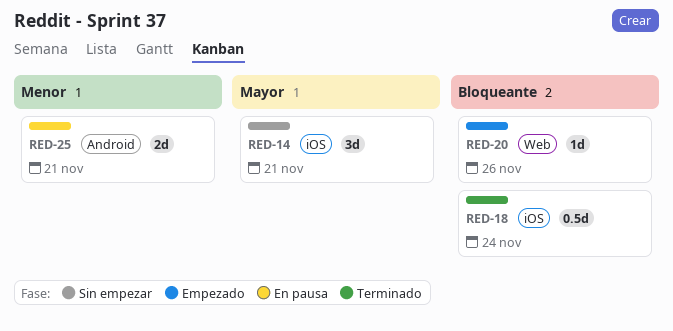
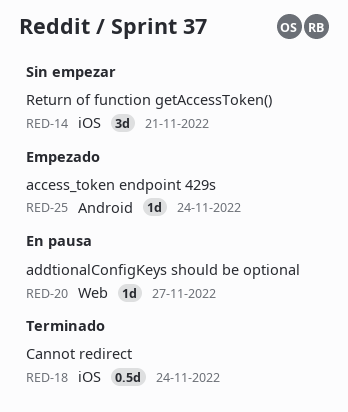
RED-20, status: Empezado -> En pausa
RED-20, due: Nov 26 -> Nov 27
RED-25, status: En pausa -> Empezado
RED-25, estimate: 2d -> 1d
RED-25, due: Nov 21 -> Nov 24

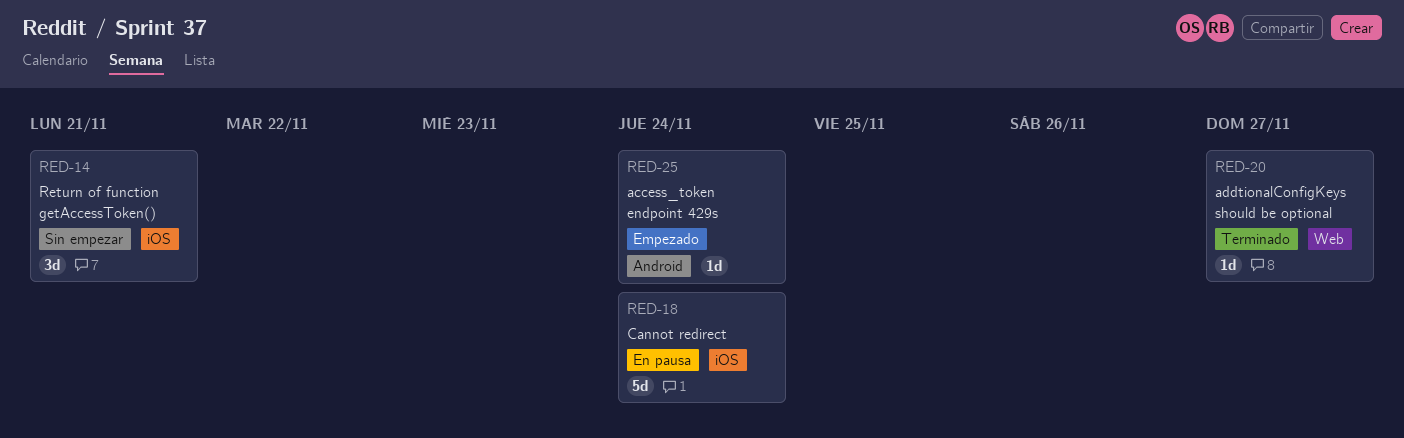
RED-18, status: Terminado -> En pausa
RED-18, estimate: 0.5d -> 5d
RED-20, status: En pausa -> Terminado

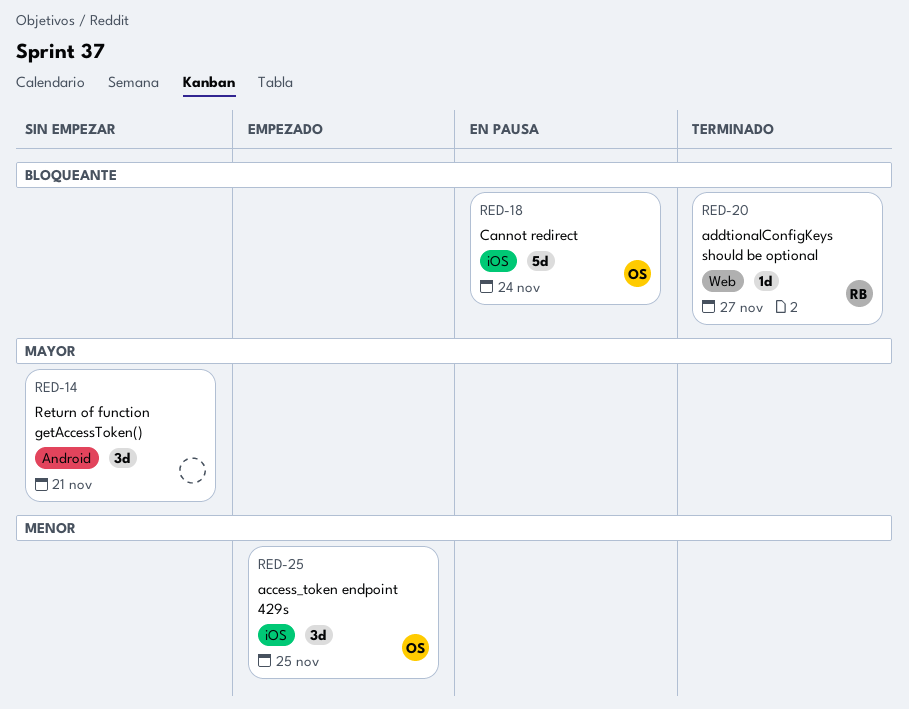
RED-14, label: iOS -> Android
RED-25, label: Android -> iOS
RED-25, estimate: 1d -> 3d
RED-25, due: Nov 24 -> Nov 25

